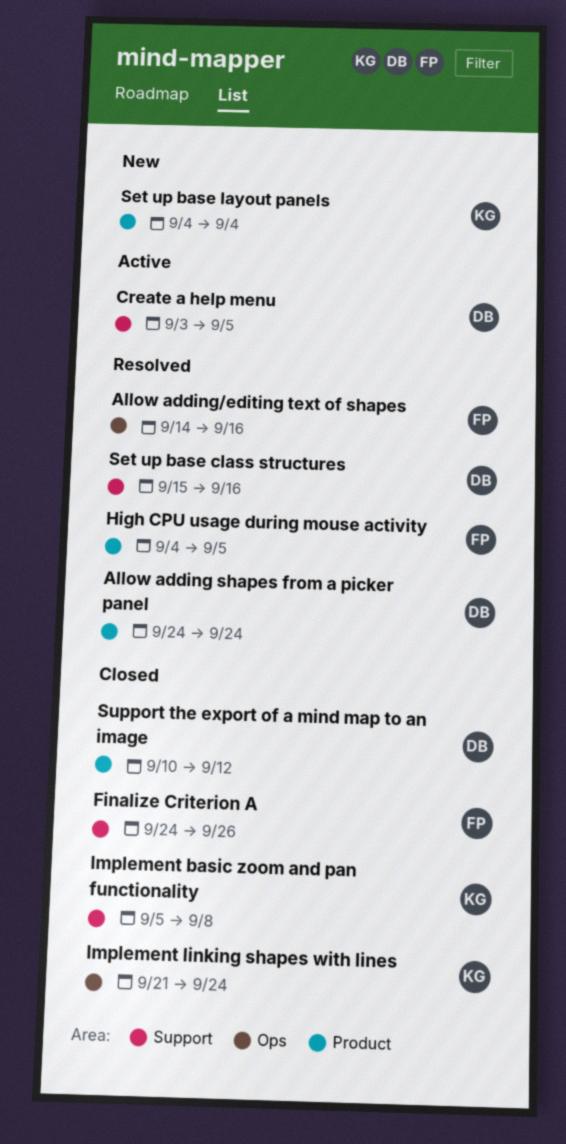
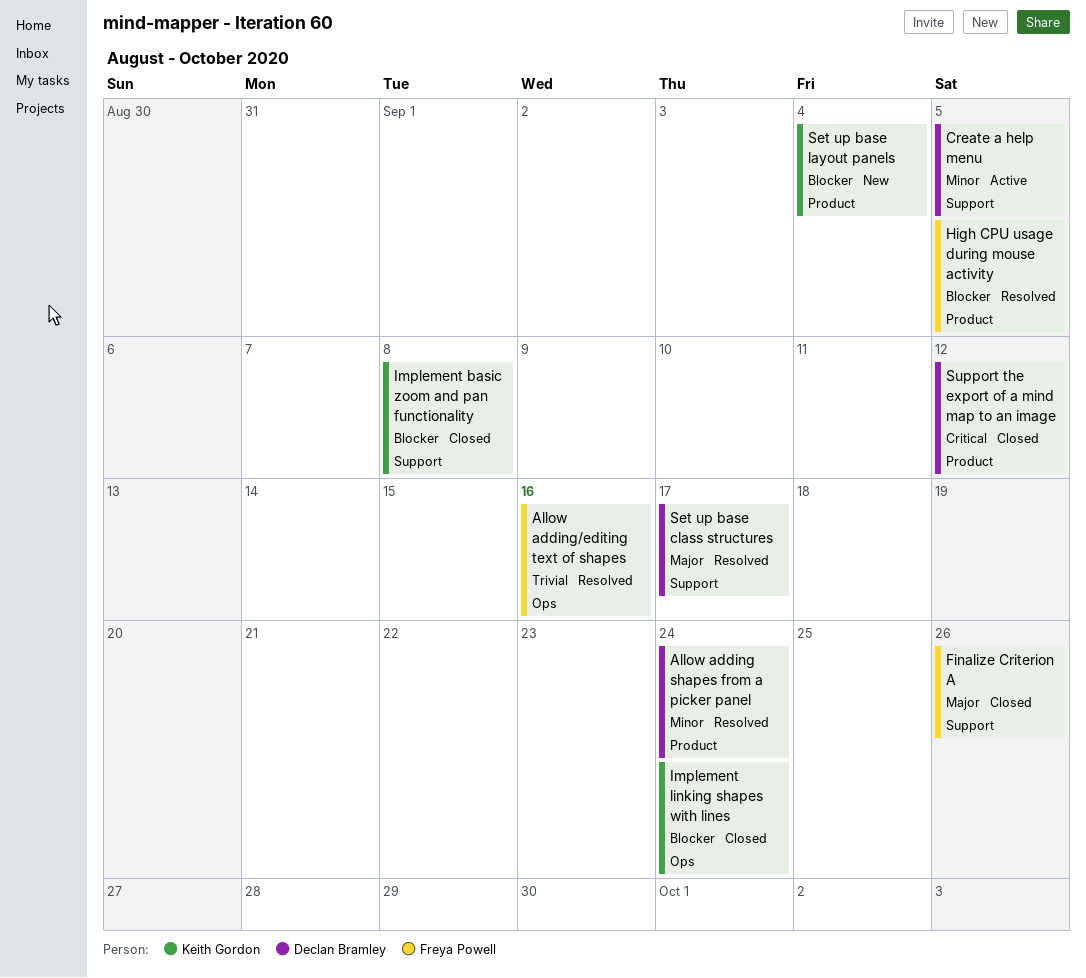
Set up base class structures, due: Sep 16 -> Sep 17

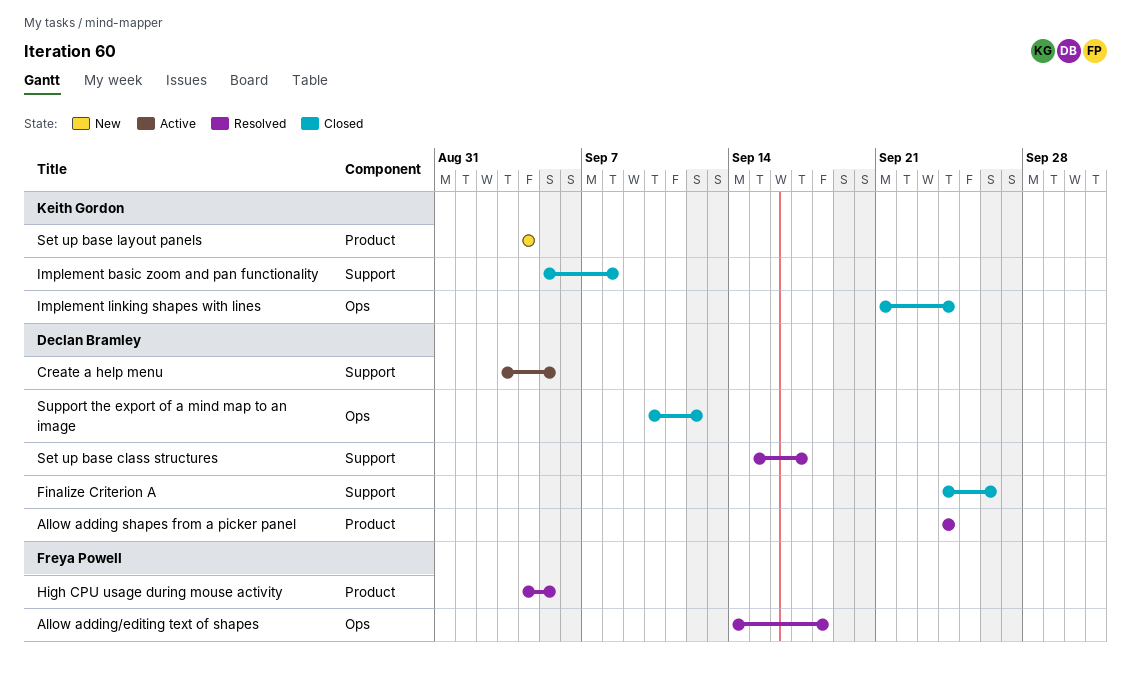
Allow adding/editing text of shapes, due: Sep 16 -> Sep 18
Finalize Criterion A, owner: Freya Powell -> Declan Bramley
Support the export of a mind map to an image, label: Product -> Ops

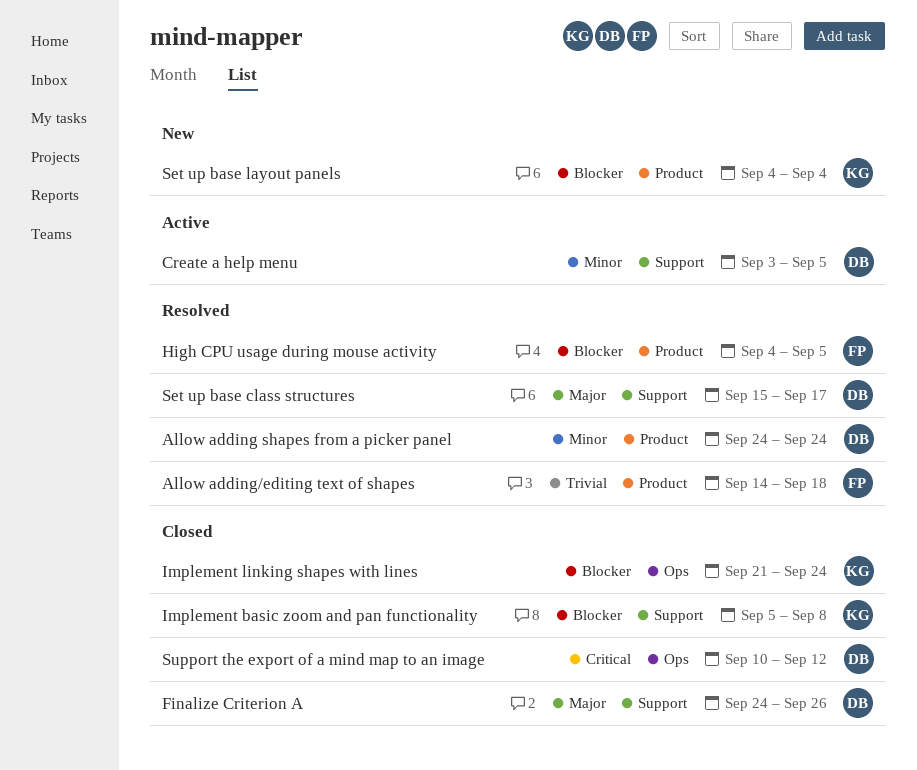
Allow adding/editing text of shapes, label: Ops -> Product

